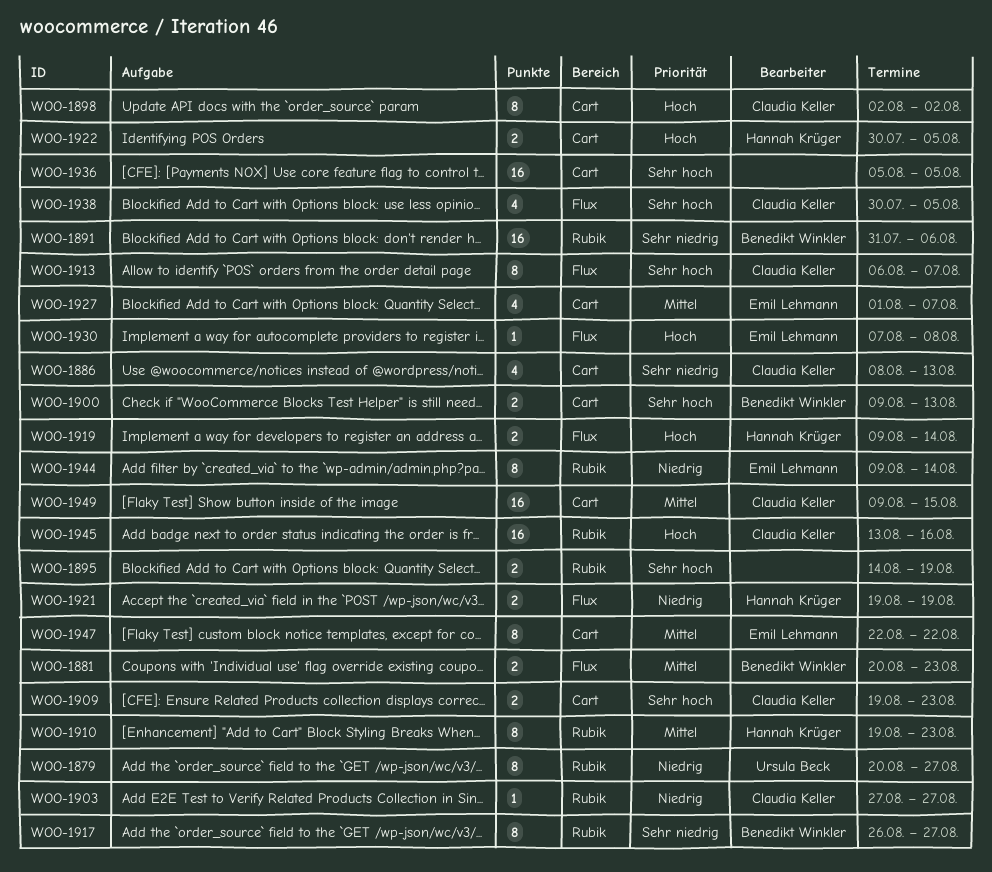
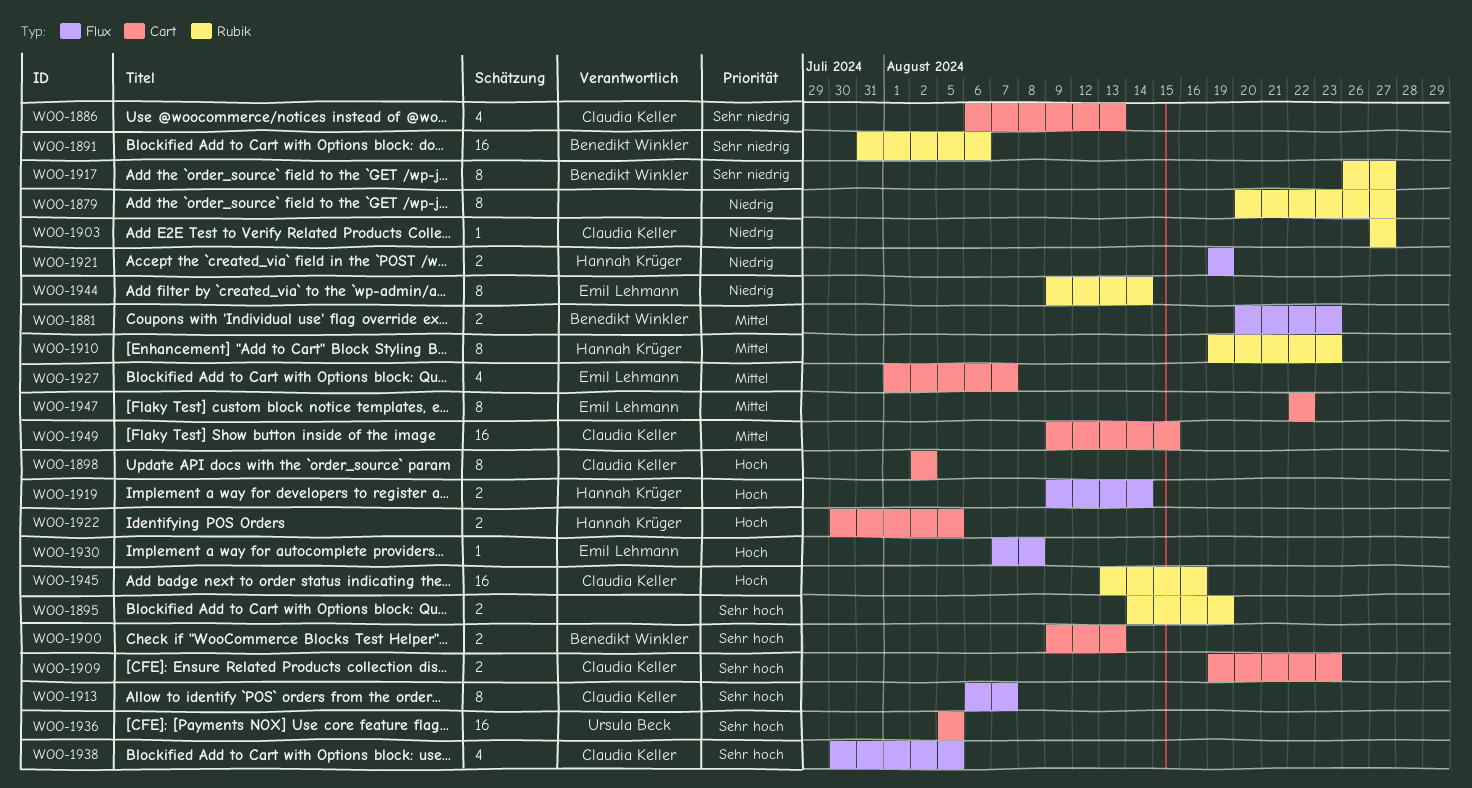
WOO-1879, owner: Ursula Beck -> none
WOO-1886, start: Aug 8 -> Aug 6
WOO-1936, owner: none -> Ursula Beck

